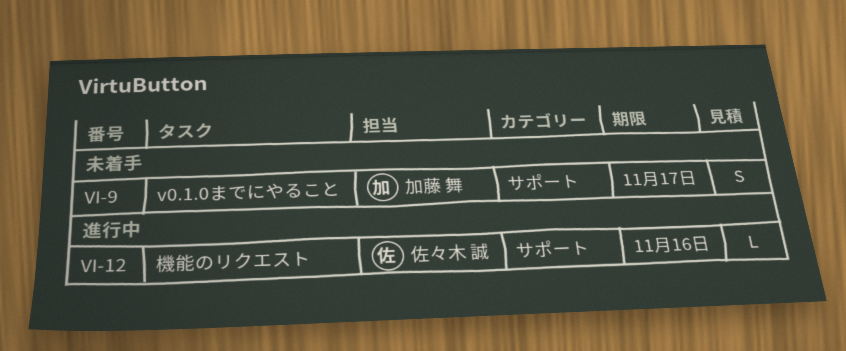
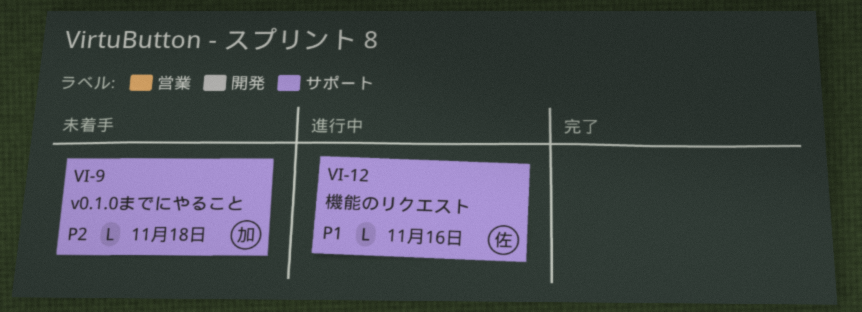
VI-9, estimate: S -> L
VI-9, due: Nov 17 -> Nov 18

